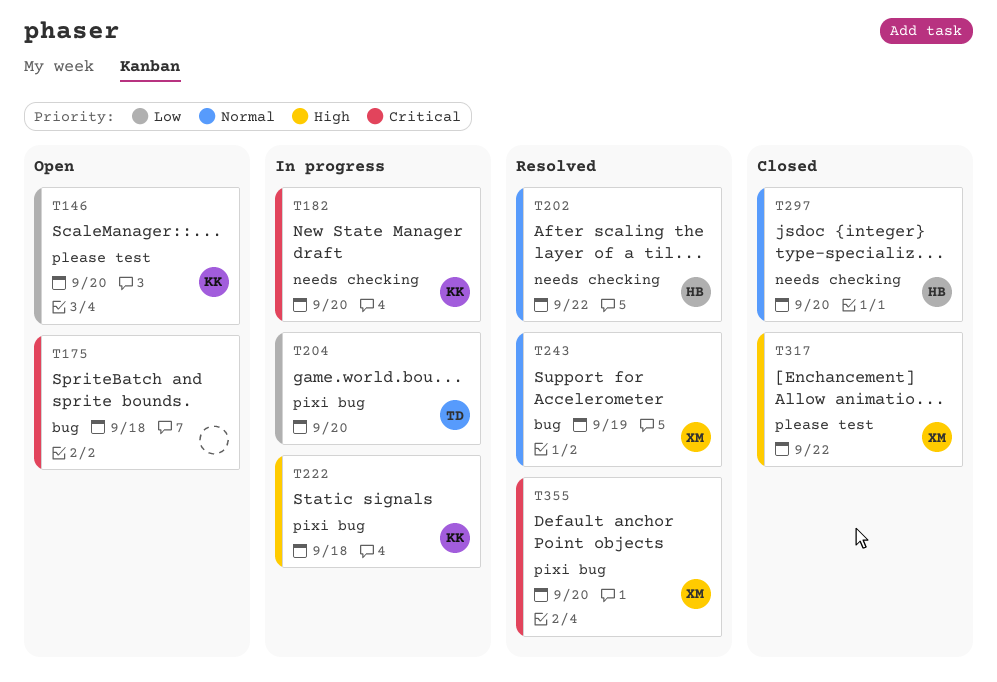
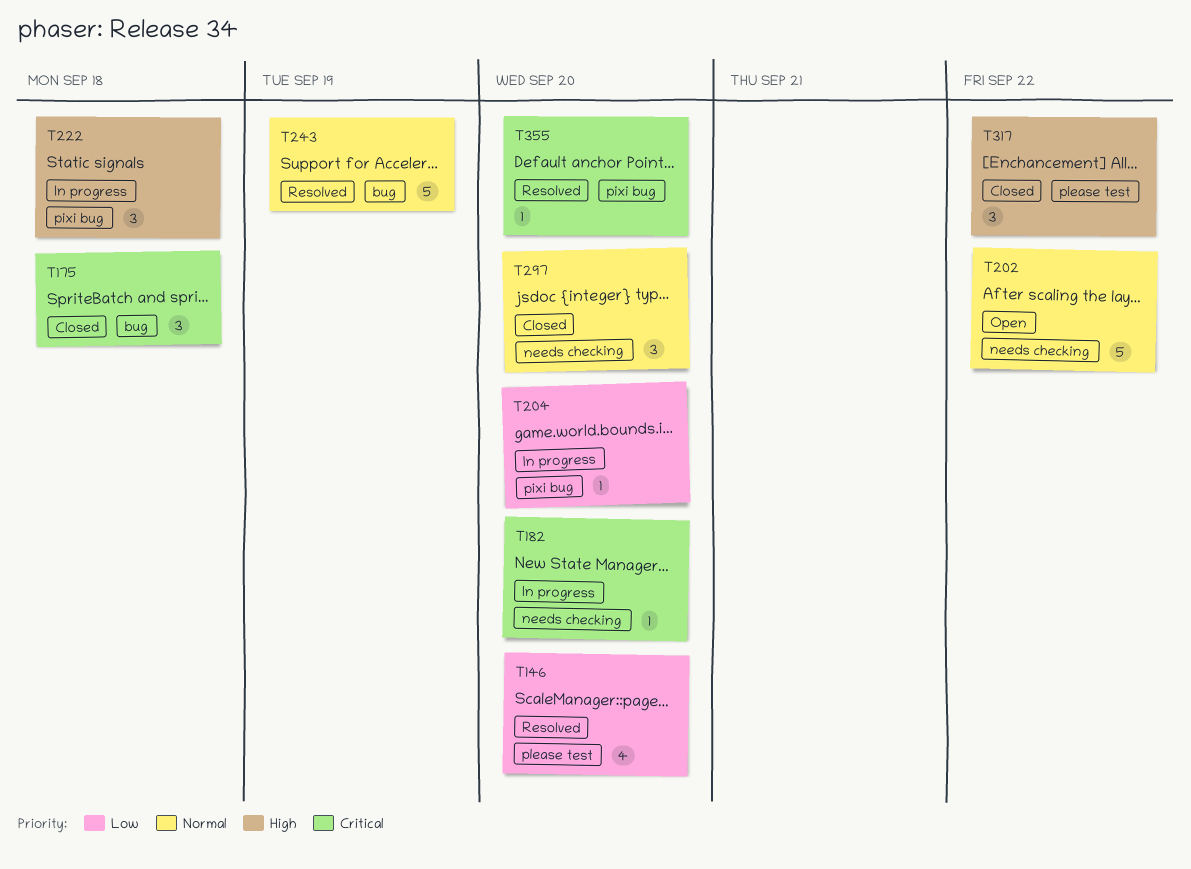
T146, status: Open -> Resolved
T175, status: Open -> Closed
T202, status: Resolved -> Open

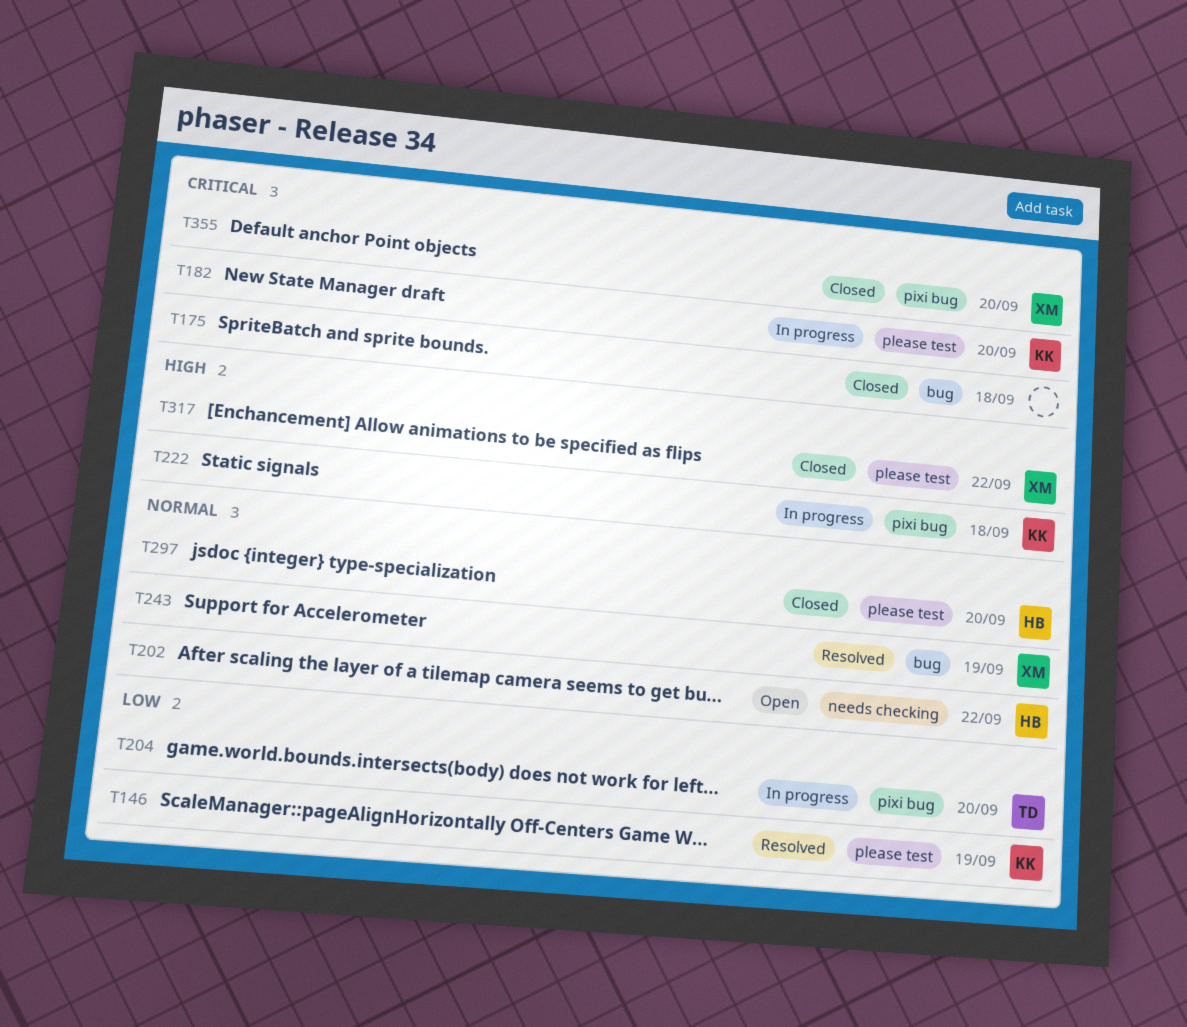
T146, due: Sep 20 -> Sep 19
T182, label: needs checking -> please test
T297, label: needs checking -> please test
T355, status: Resolved -> Closed

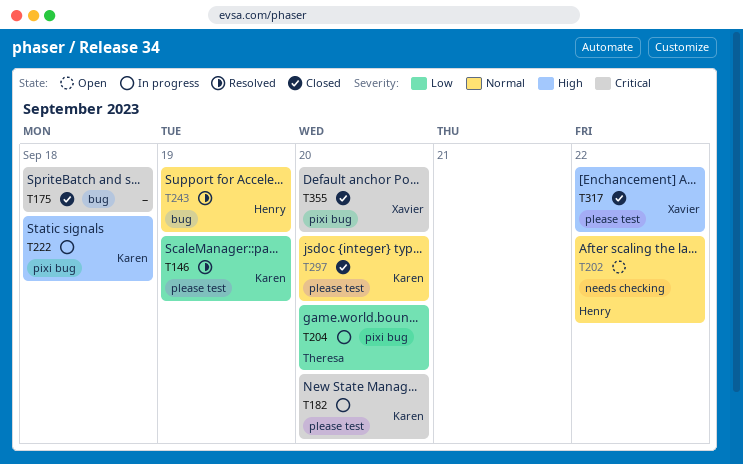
T243, owner: Xavier -> Henry
T297, owner: Henry -> Karen

